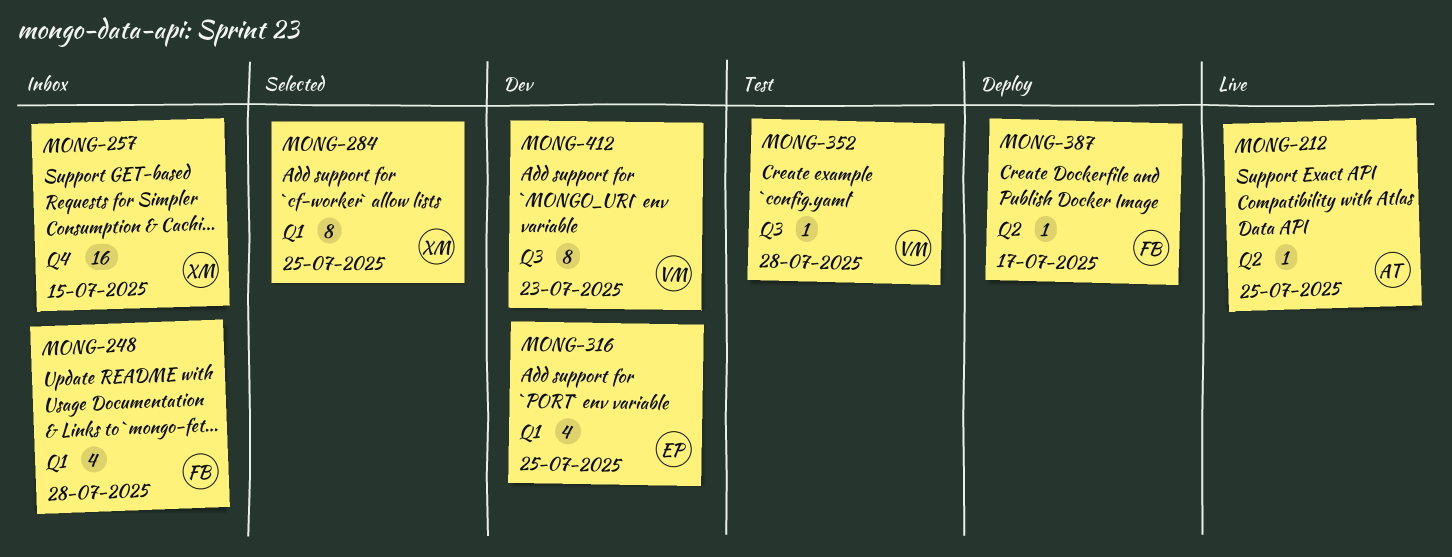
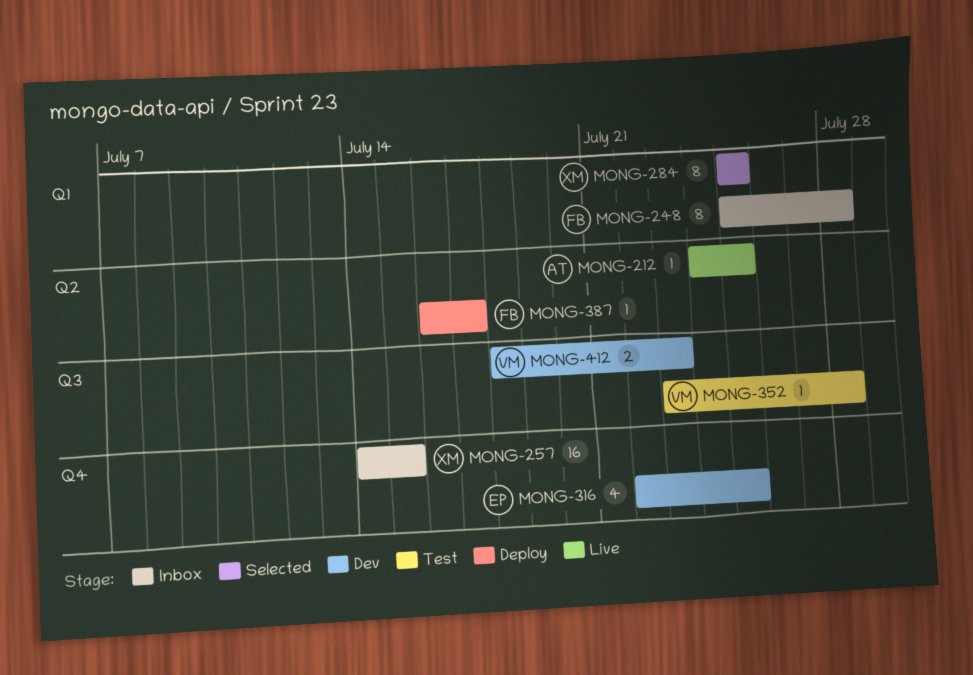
MONG-248, estimate: 4 -> 8
MONG-316, label: Q1 -> Q4
MONG-412, estimate: 8 -> 2

